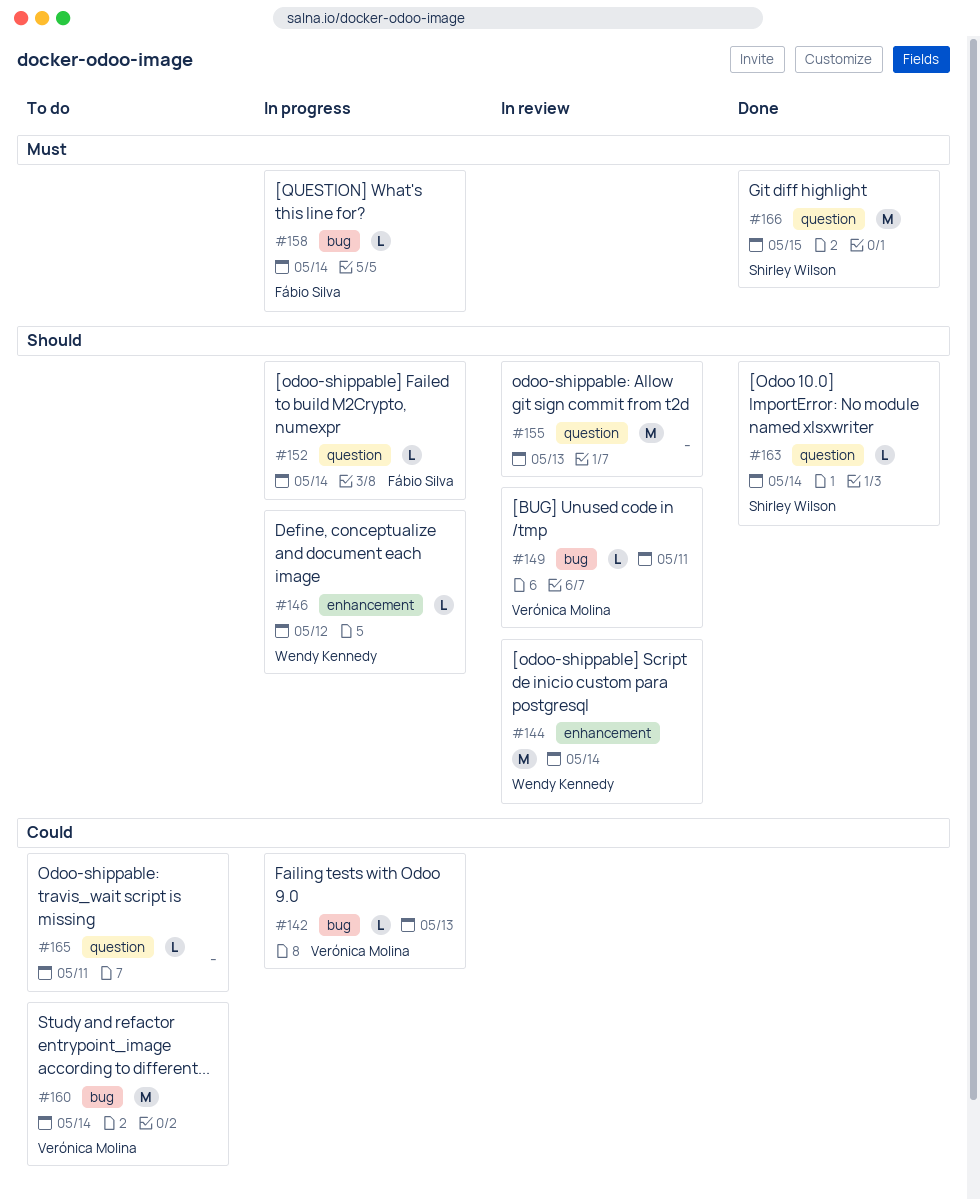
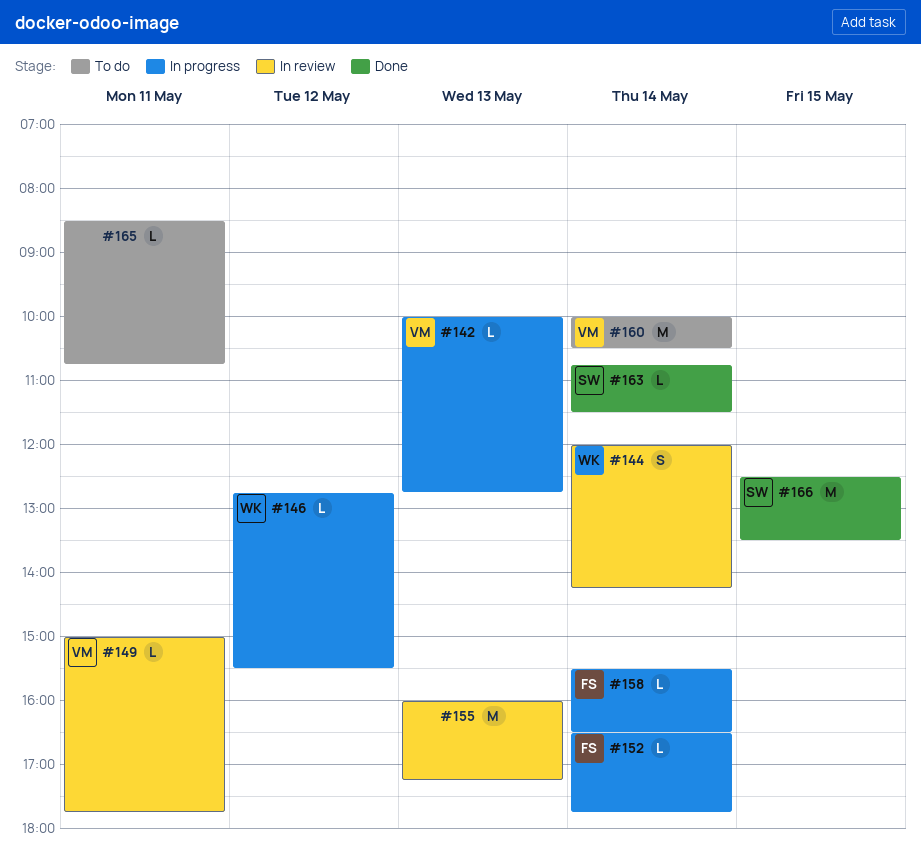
#144, estimate: M -> S

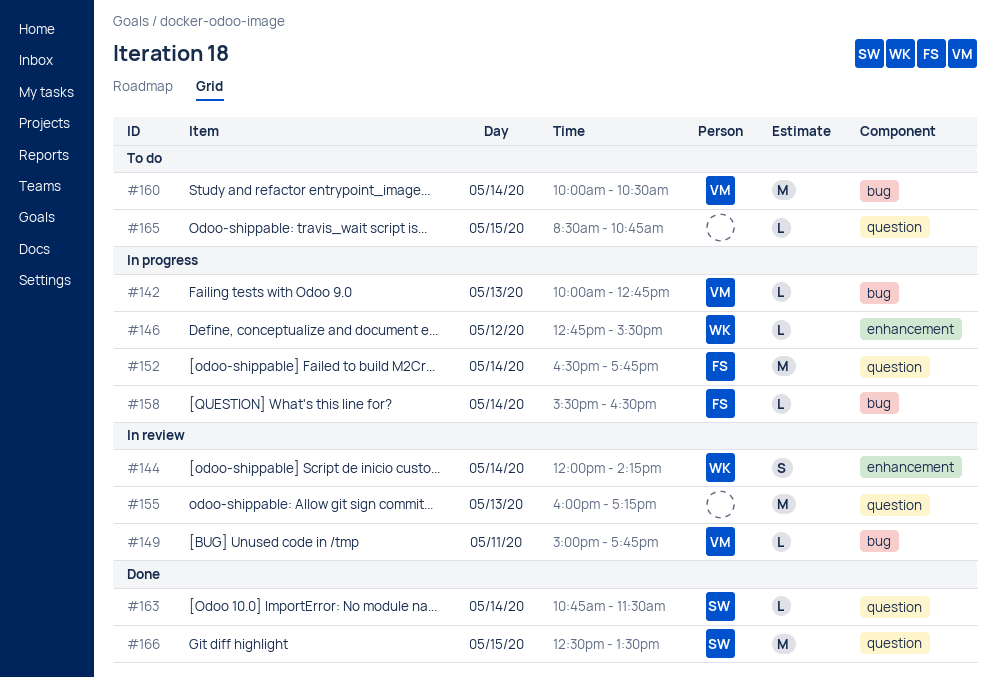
#152, estimate: L -> M
#165, day: May 11 -> May 15

